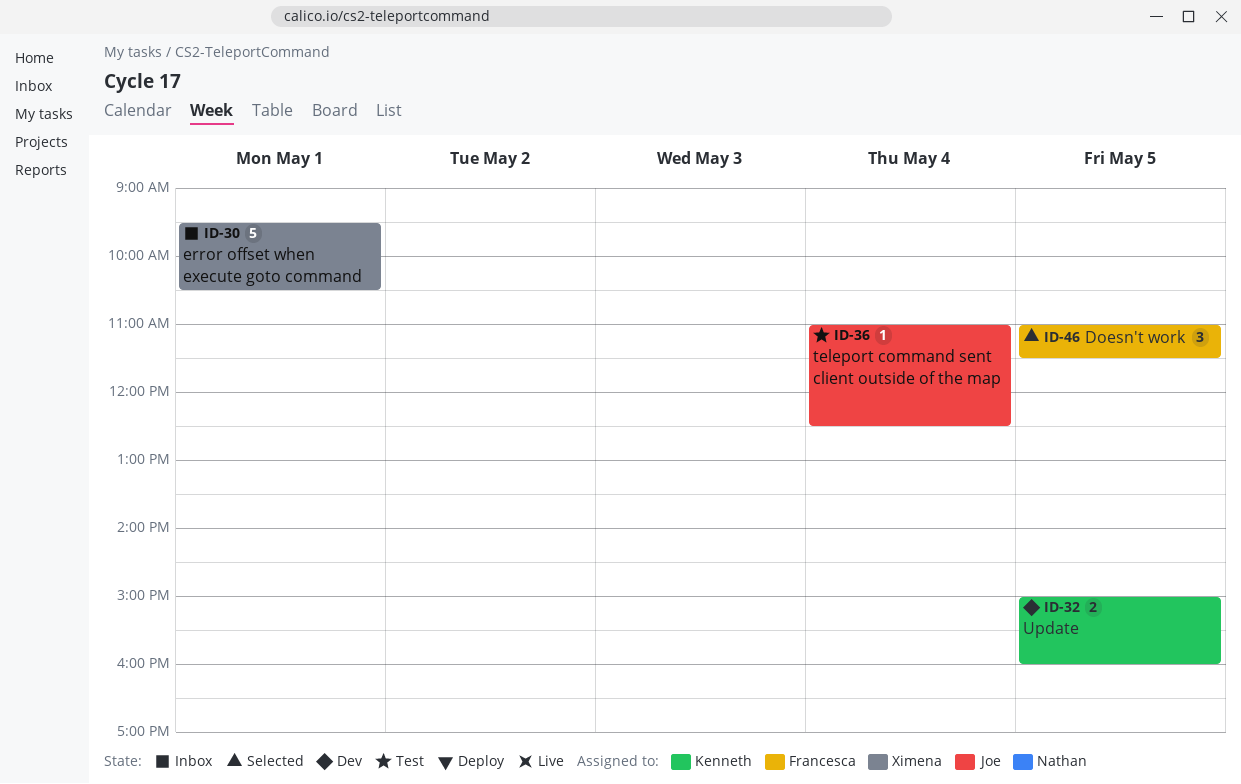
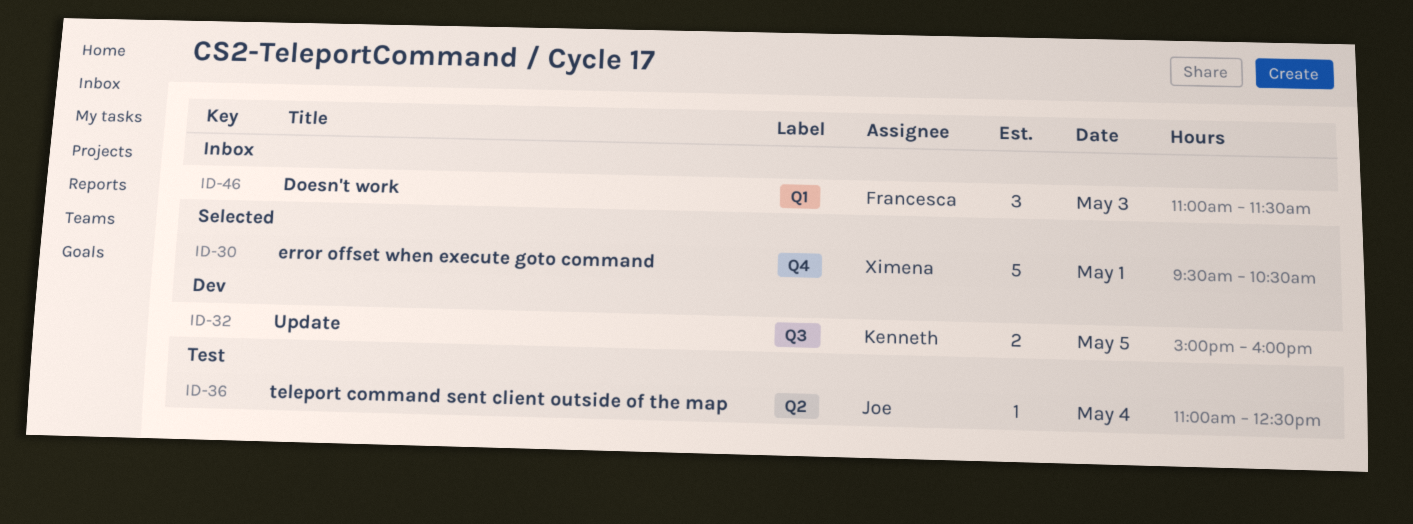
ID-30, status: Inbox -> Selected
ID-46, status: Selected -> Inbox
ID-46, day: May 5 -> May 3

